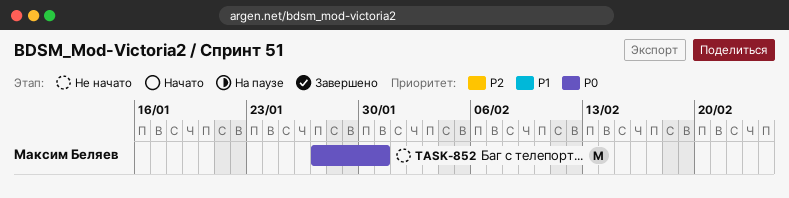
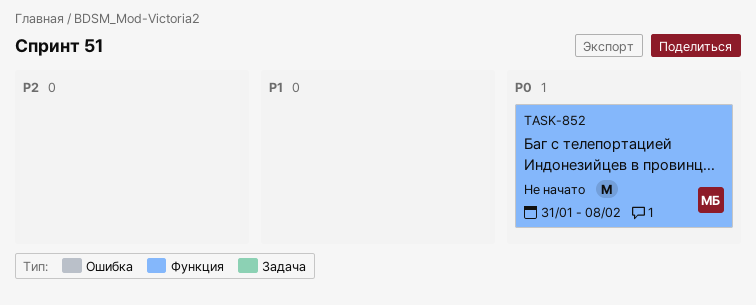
TASK-852, start: Jan 27 -> Jan 31
TASK-852, due: Jan 31 -> Feb 8

